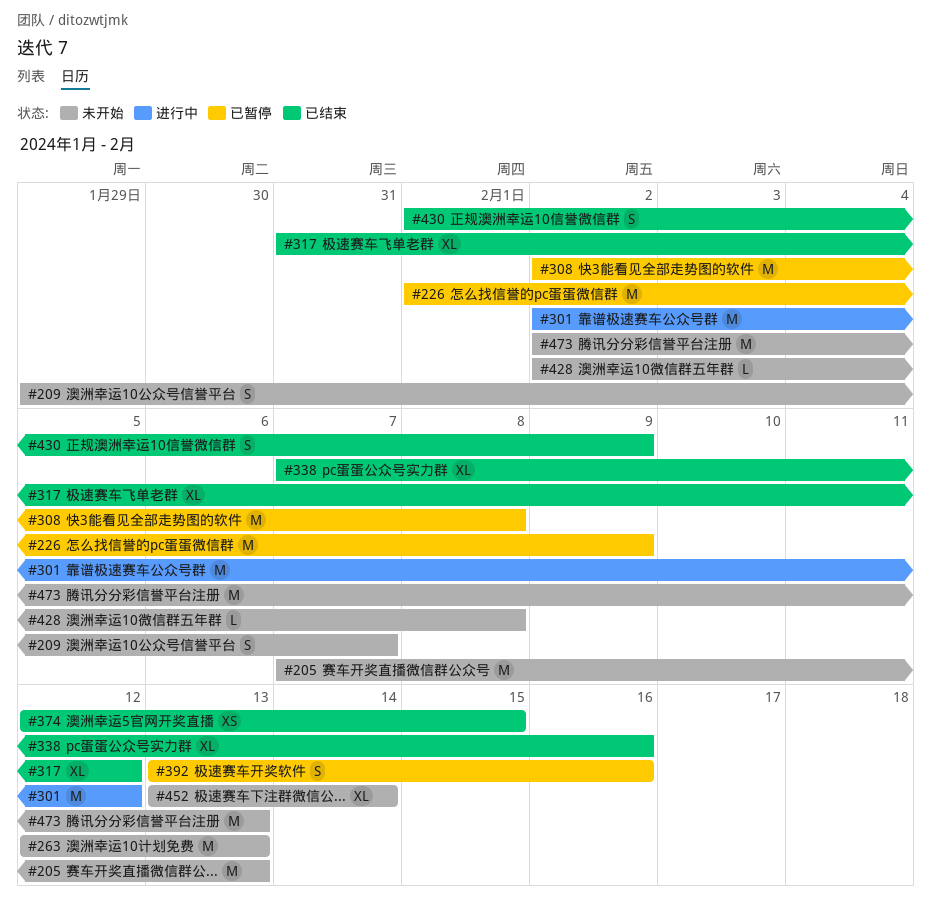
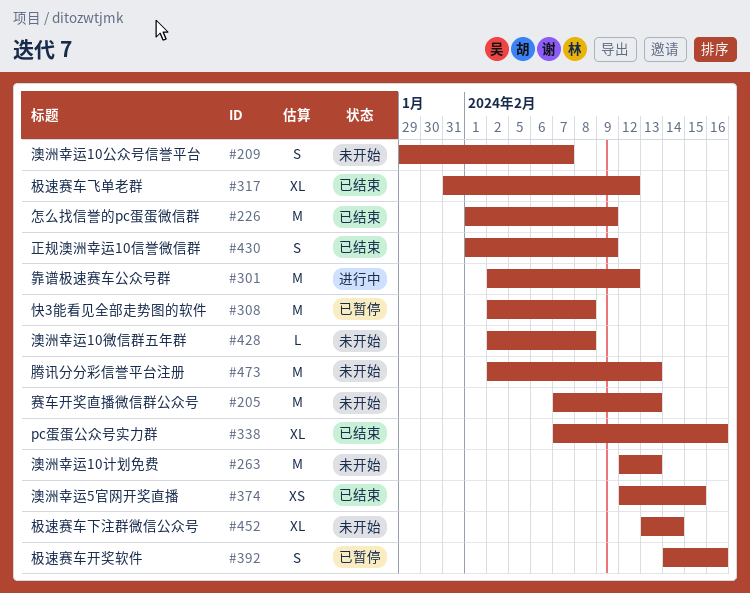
#226, status: 已暂停 -> 已结束
#392, start: Feb 13 -> Feb 14

